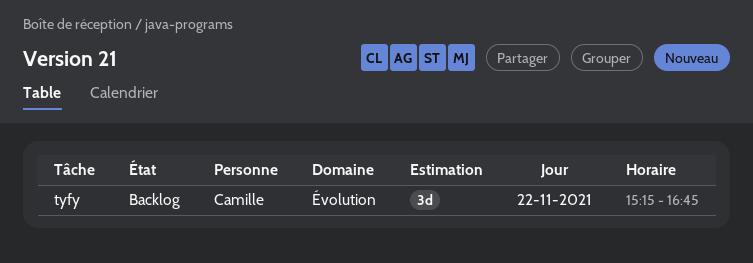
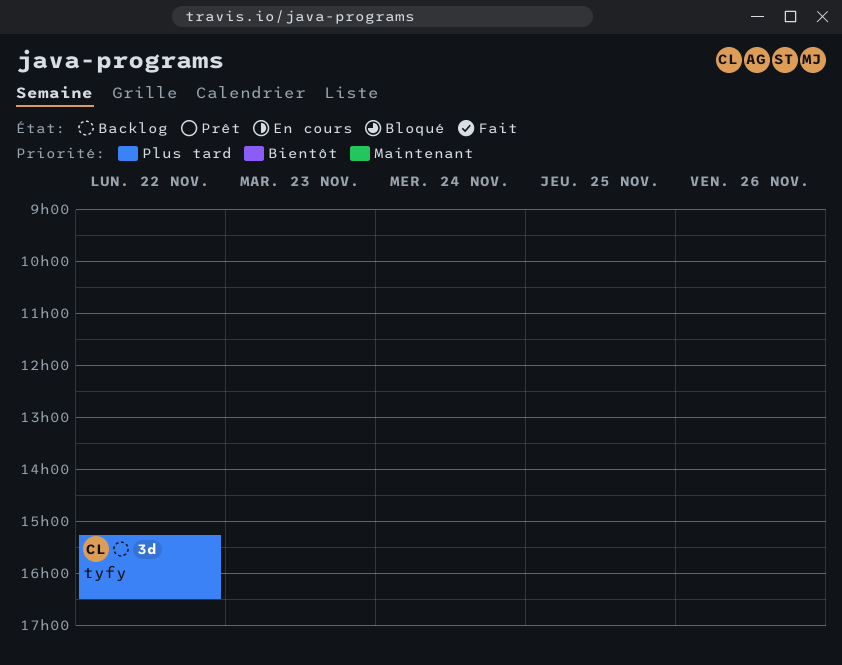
tyfy, ends: 16:45 -> 16:30

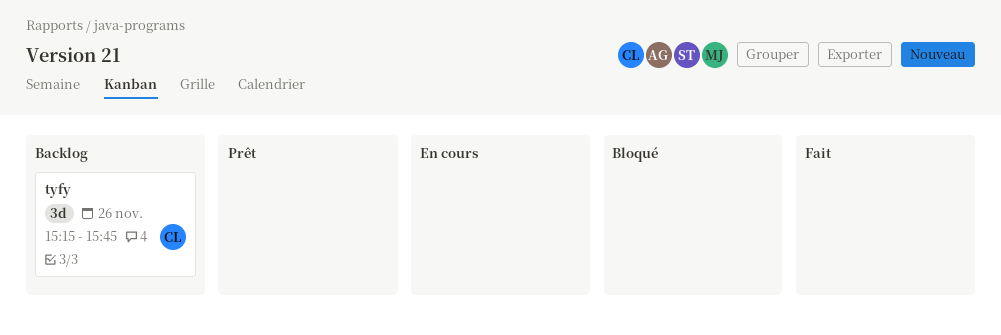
tyfy, day: Nov 22 -> Nov 26
tyfy, ends: 16:30 -> 15:45

